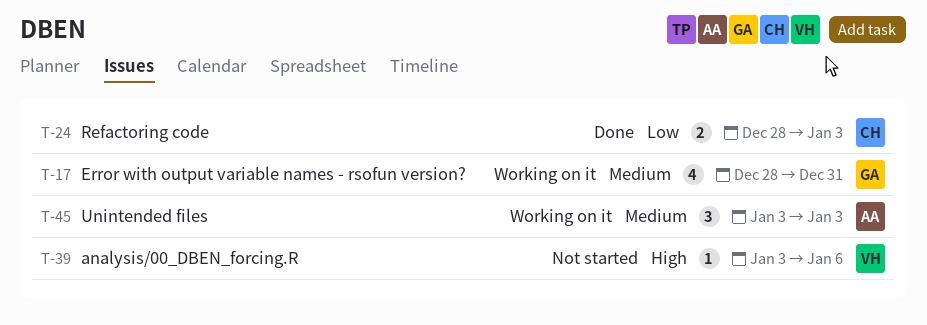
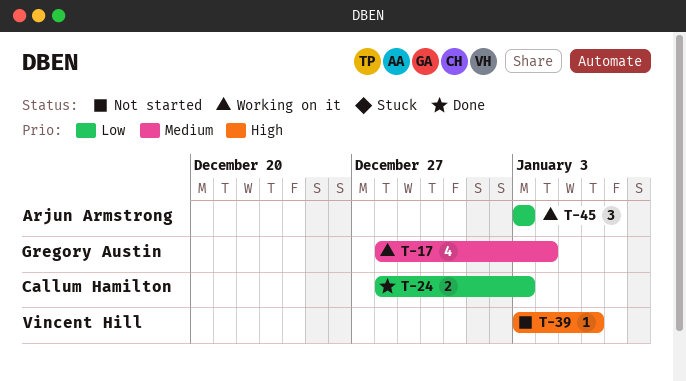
T-17, due: Dec 31 -> Jan 4
T-45, priority: Medium -> Low

